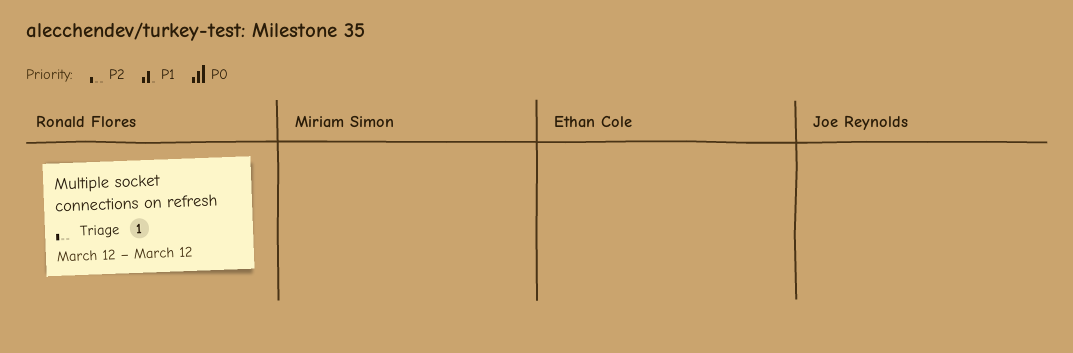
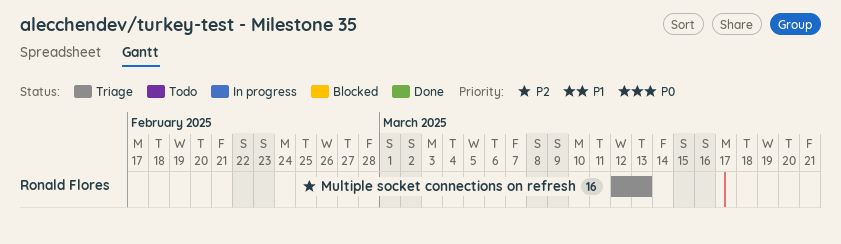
Multiple socket connections on refresh, estimate: 1 -> 16
Multiple socket connections on refresh, due: Mar 12 -> Mar 13

